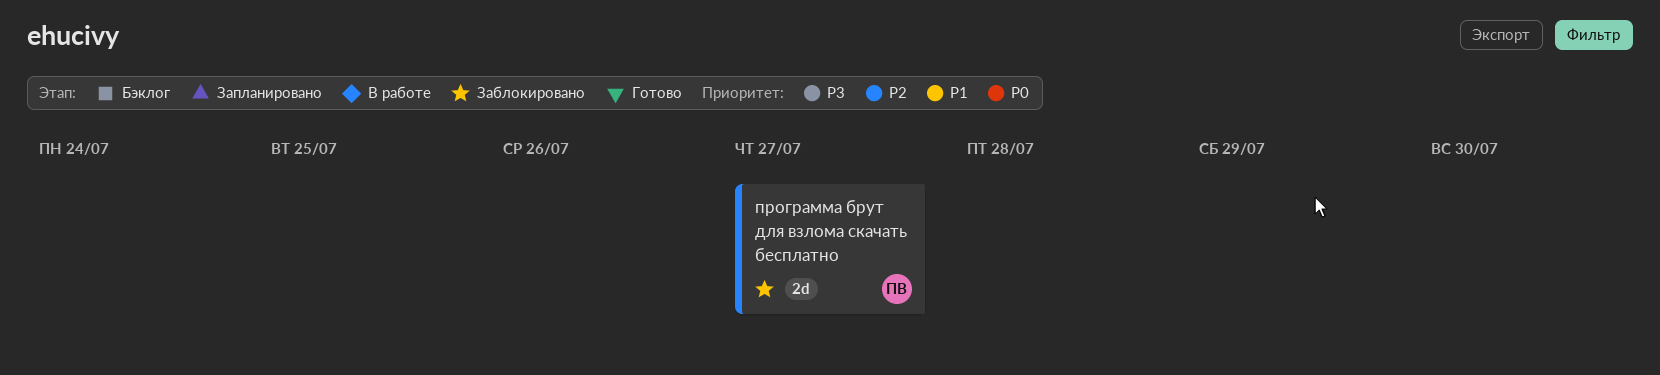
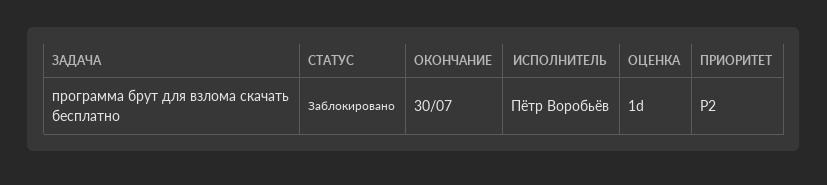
программа брут для взлома скачать бесплатно, estimate: 2d -> 1d
программа брут для взлома скачать бесплатно, due: Jul 27 -> Jul 30

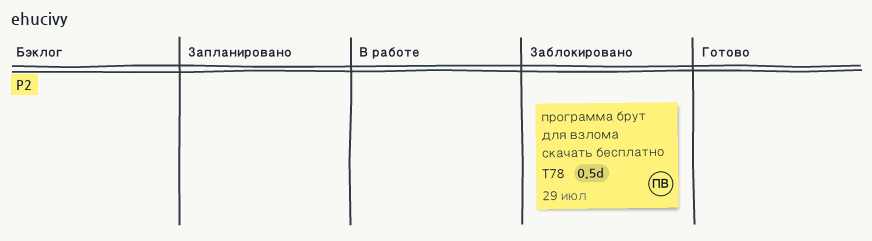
программа брут для взлома скачать бесплатно, estimate: 1d -> 0.5d
программа брут для взлома скачать бесплатно, due: Jul 30 -> Jul 29

